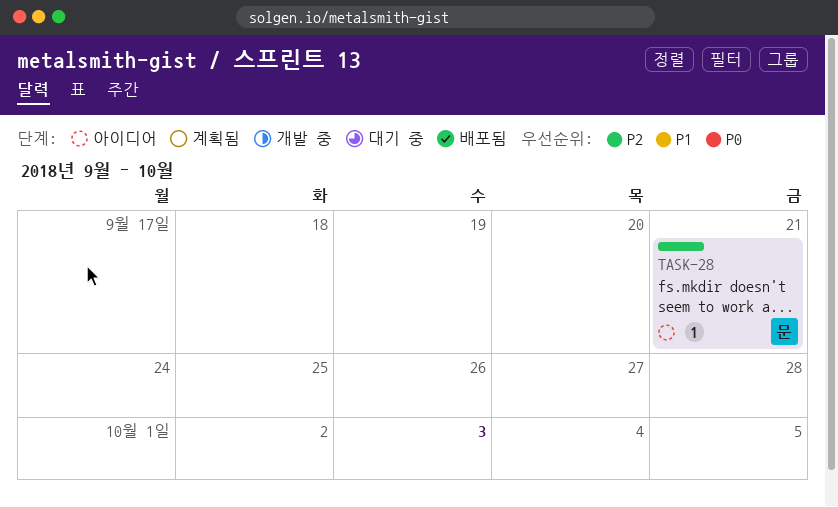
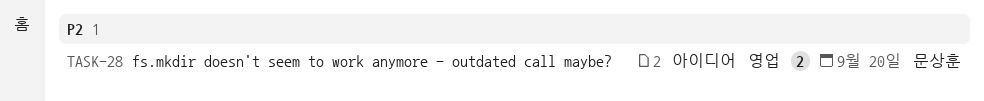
TASK-28, estimate: 1 -> 2
TASK-28, due: Sep 21 -> Sep 20

